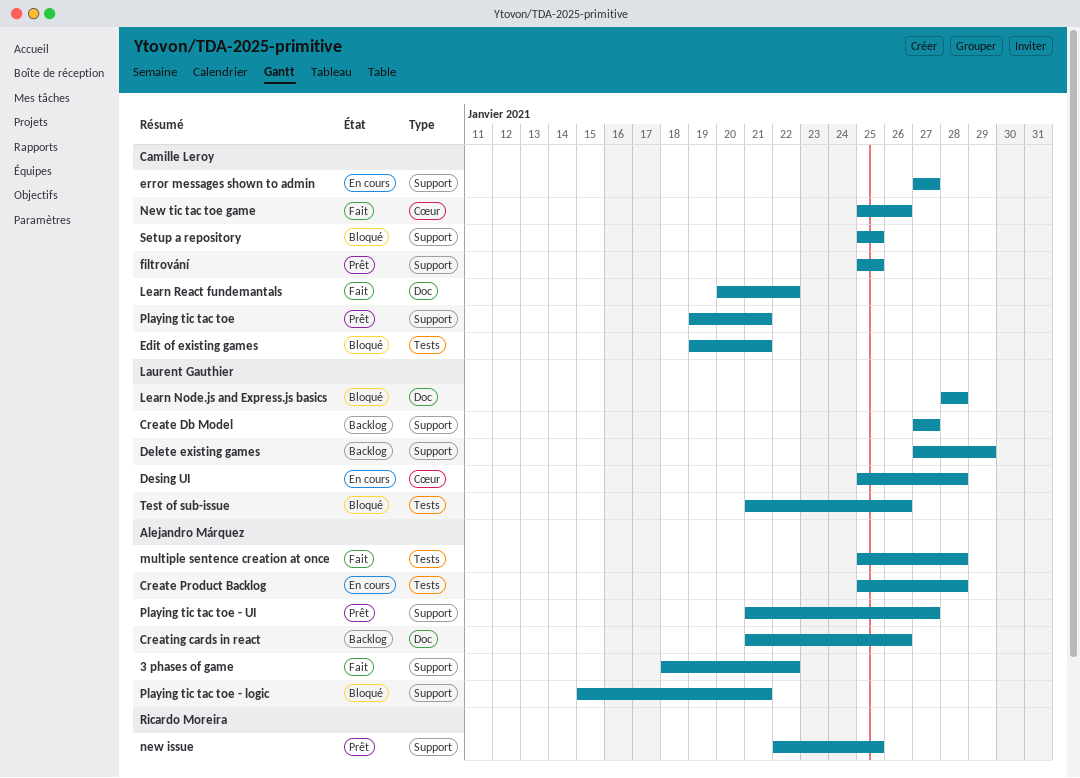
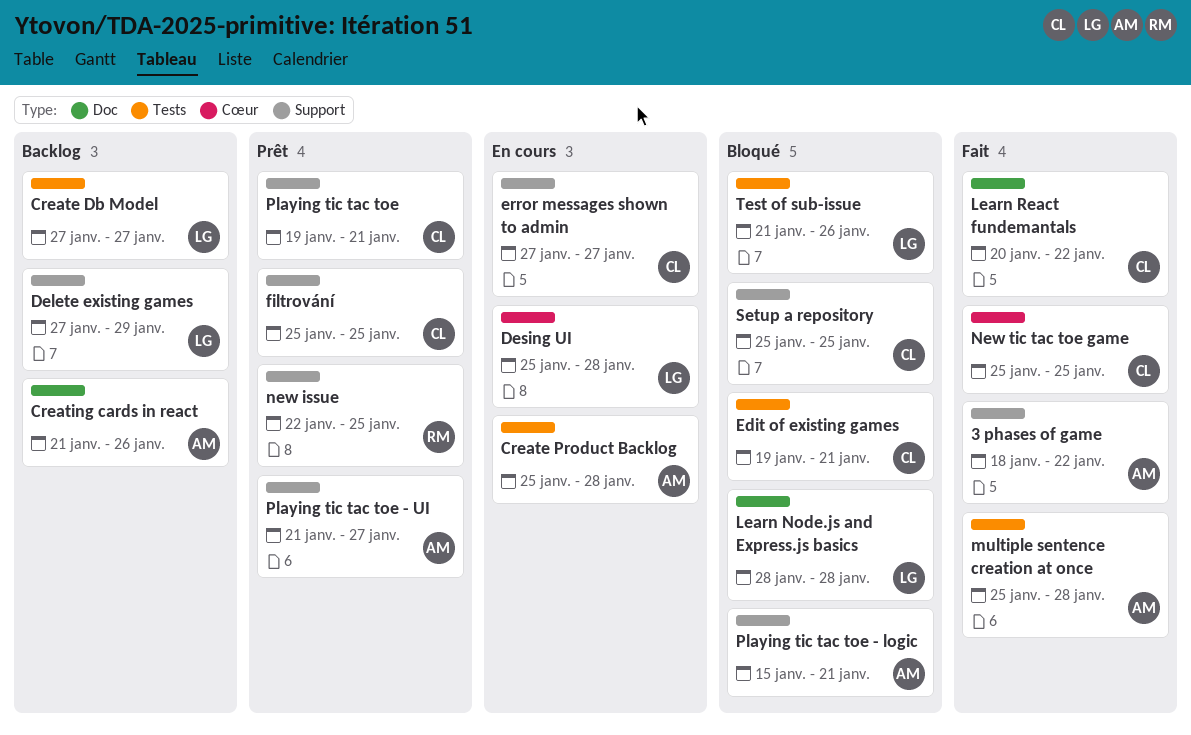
Create Db Model, label: Support -> Tests
New tic tac toe game, due: Jan 26 -> Jan 25

